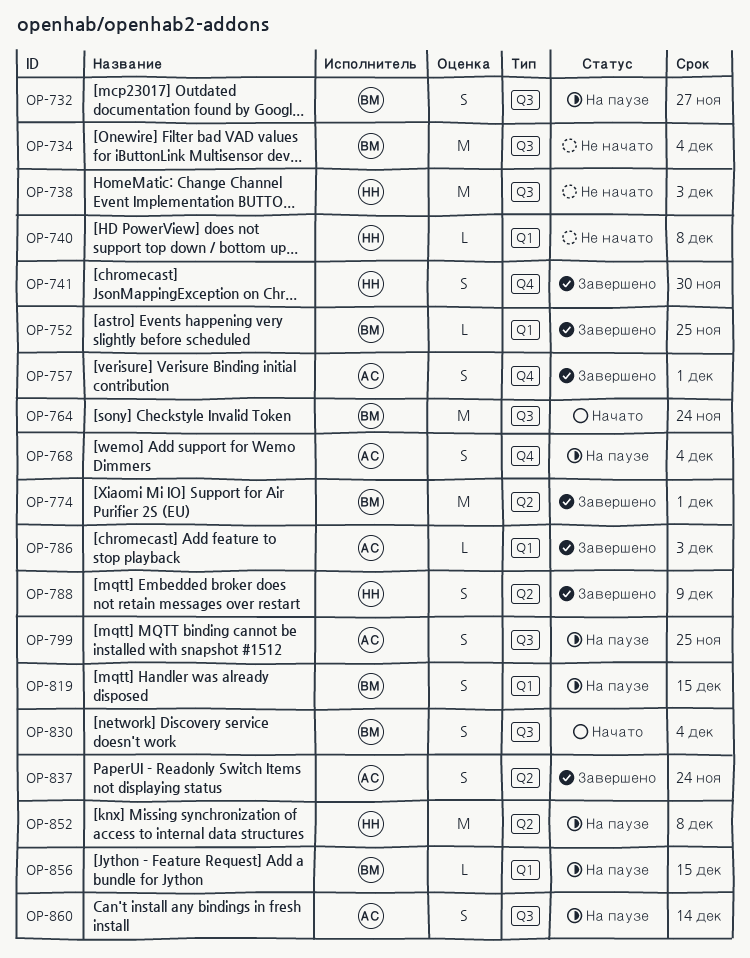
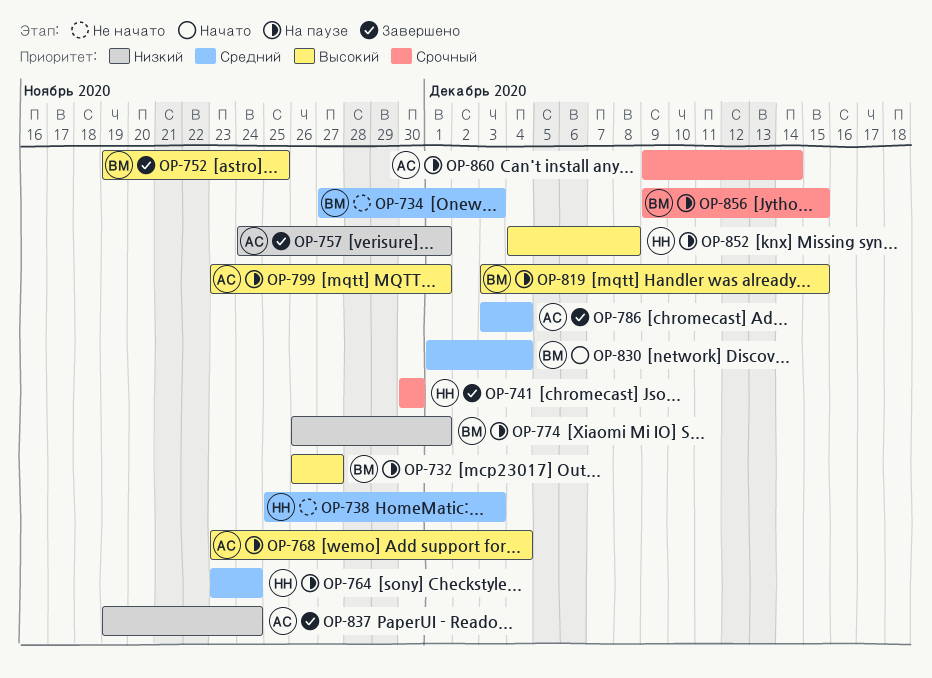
OP-734, due: Dec 4 -> Dec 3
OP-740: present -> none
OP-764, status: Начато -> На паузе
OP-764, owner: ВМ -> НН
OP-774, status: Завершено -> На паузе
OP-786, due: Dec 3 -> Dec 4
OP-788: present -> none
OP-799, due: Nov 25 -> Dec 1

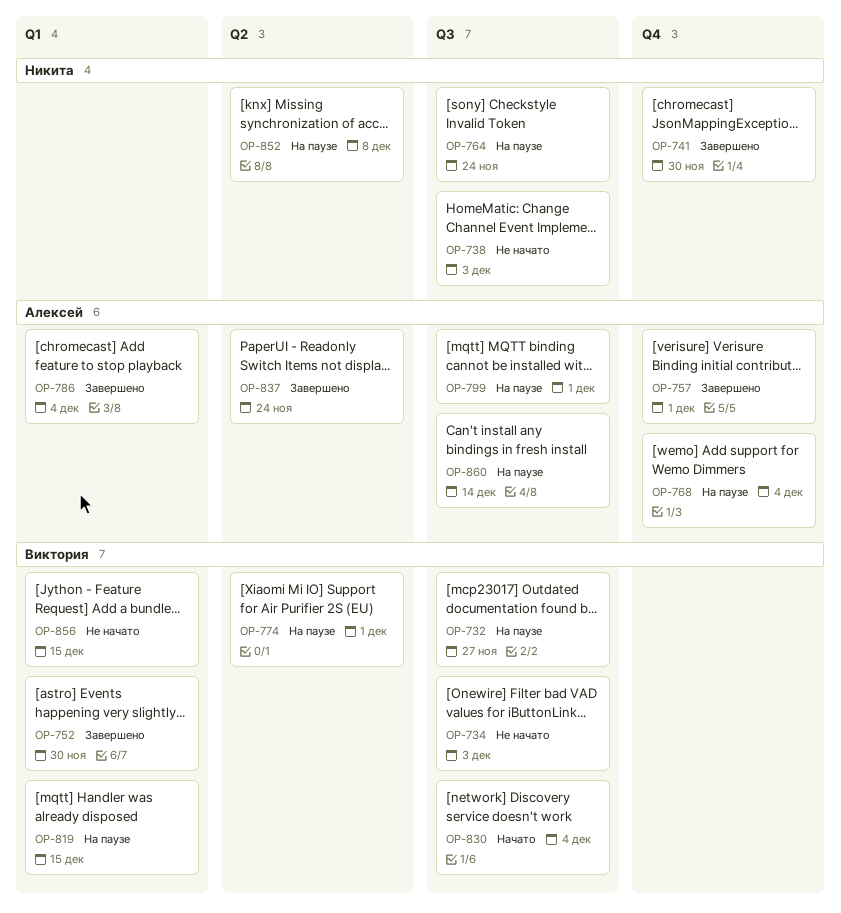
OP-752, due: Nov 25 -> Nov 30
OP-856, status: На паузе -> Не начато

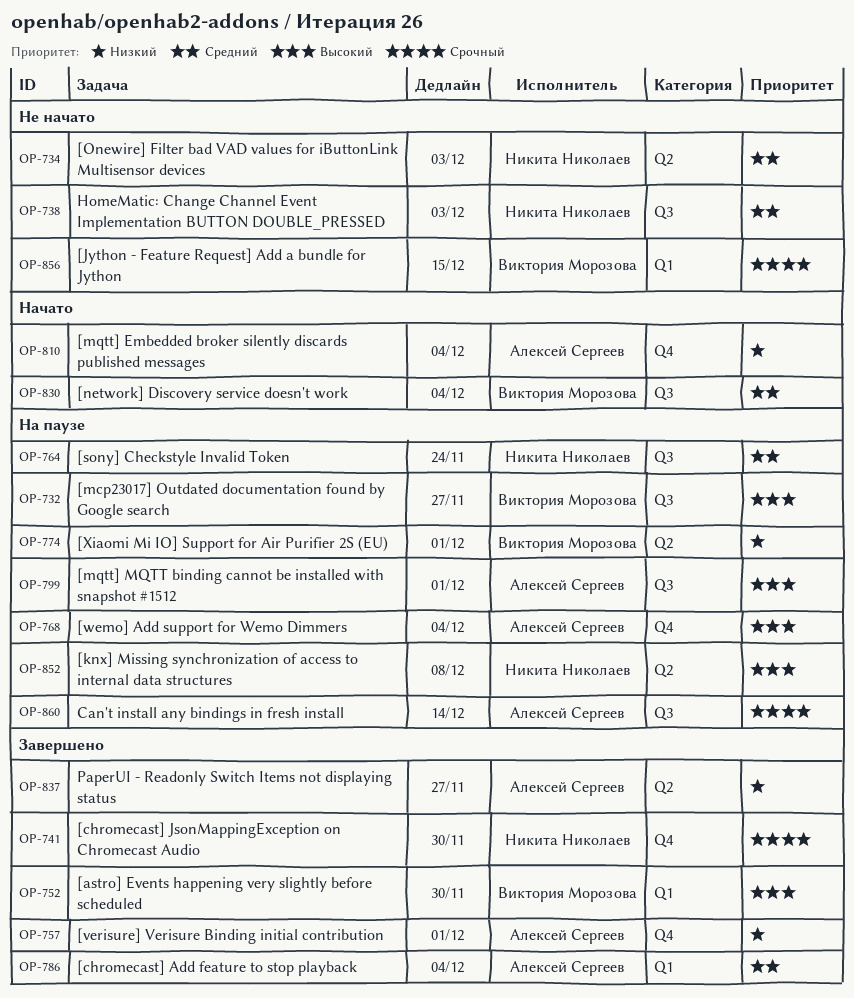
OP-734, owner: Виктория Морозова -> Никита Николаев
OP-734, label: Q3 -> Q2
OP-810: none -> present
OP-819: present -> none
OP-837, due: Nov 24 -> Nov 27

